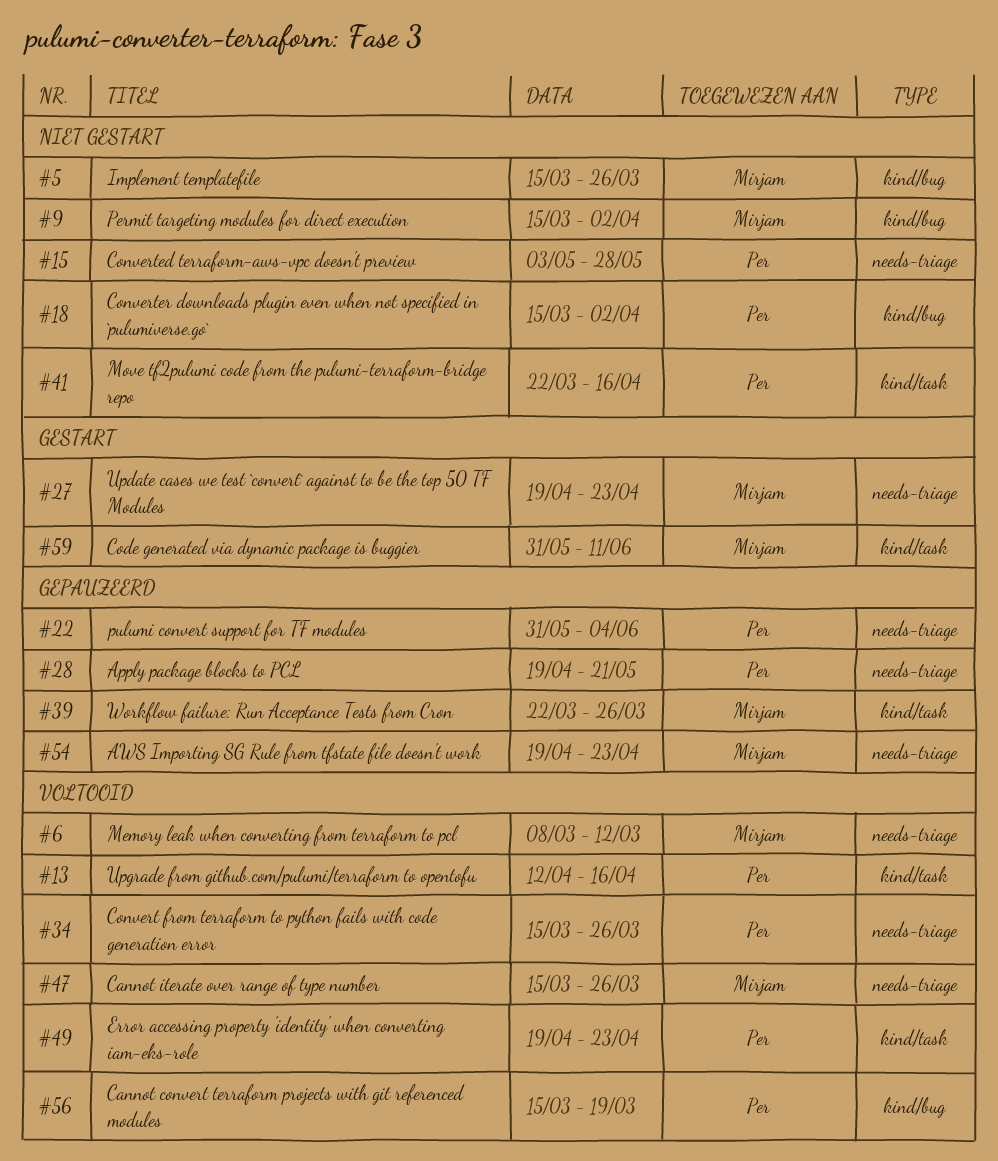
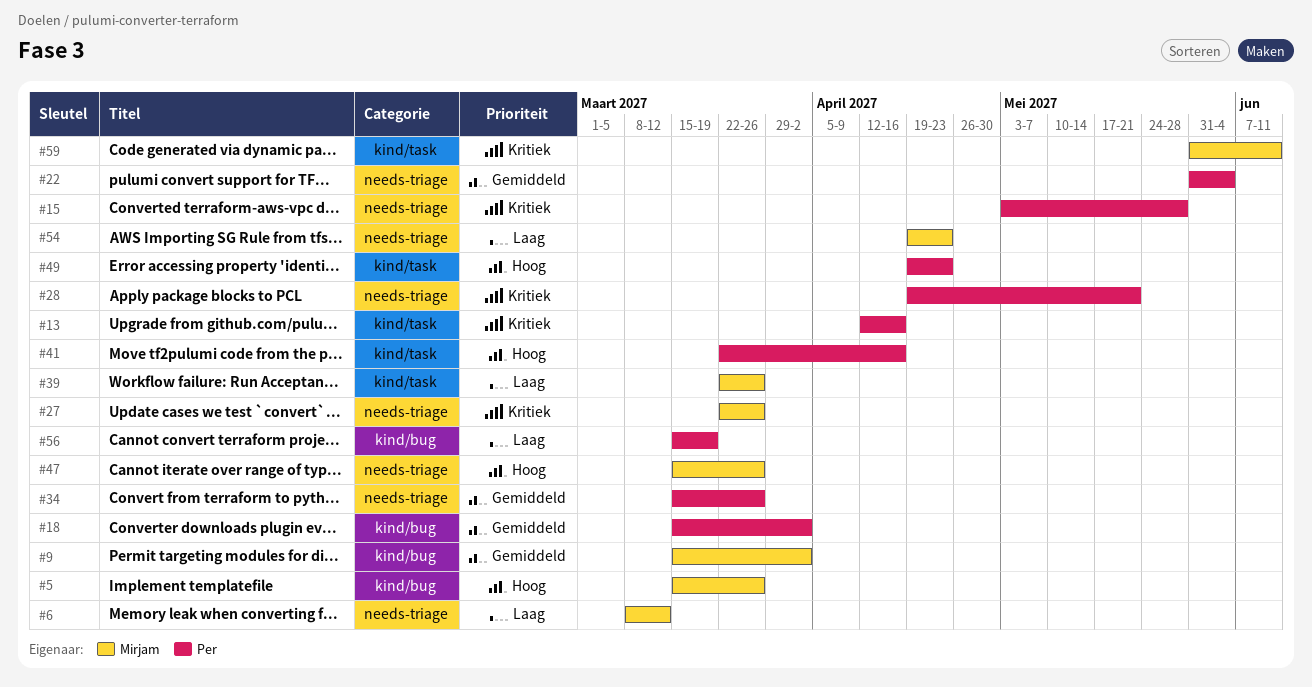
#27, start: Apr 19 -> Mar 22
#27, due: Apr 23 -> Mar 26

